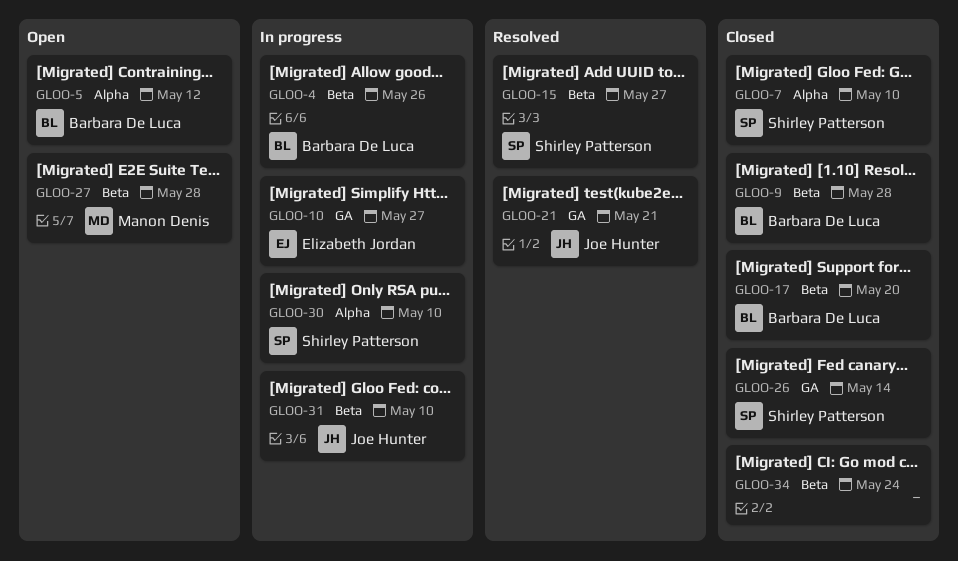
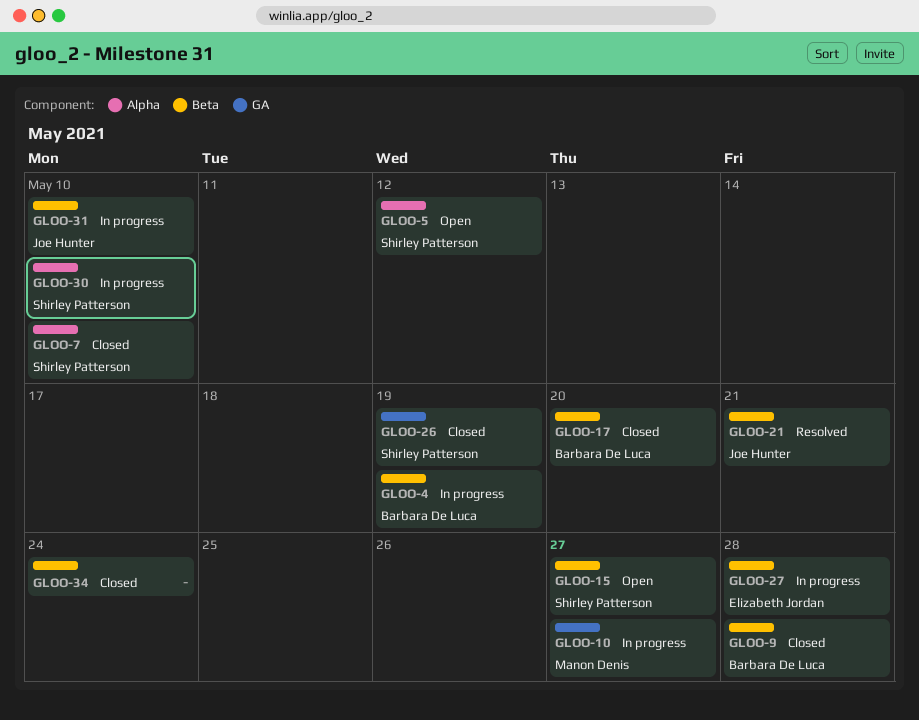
GLOO-4, due: May 26 -> May 19
GLOO-5, owner: Barbara De Luca -> Shirley Patterson
GLOO-10, owner: Elizabeth Jordan -> Manon Denis
GLOO-15, status: Resolved -> Open
GLOO-21, label: GA -> Beta
GLOO-26, due: May 14 -> May 19
GLOO-27, status: Open -> In progress
GLOO-27, owner: Manon Denis -> Elizabeth Jordan

